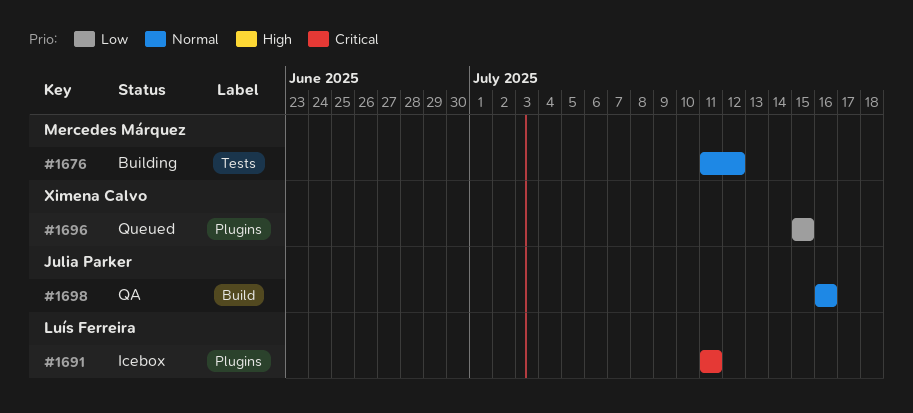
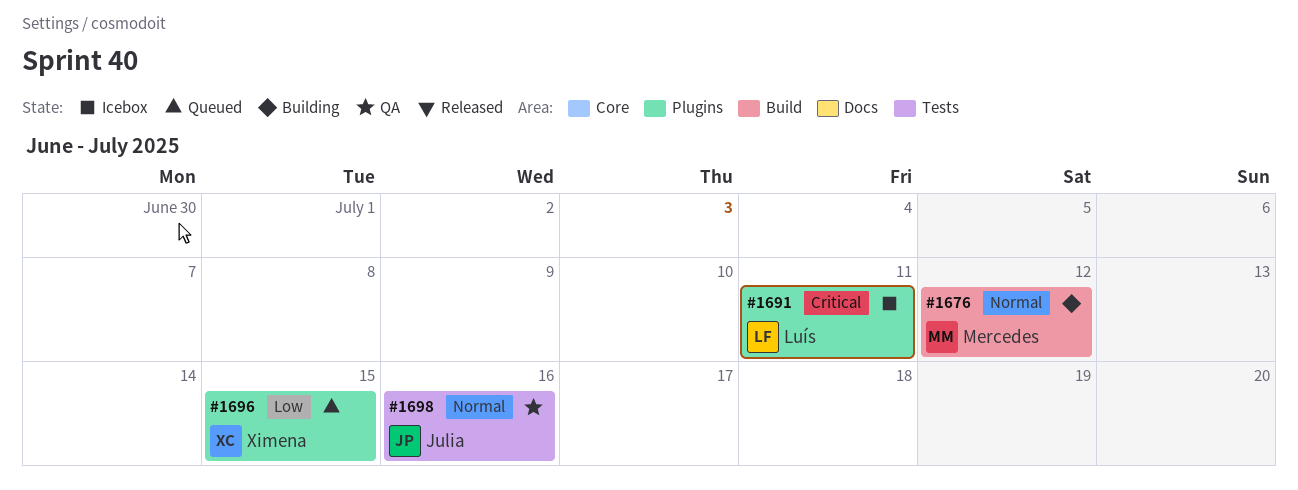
#1676, label: Tests -> Build
#1698, label: Build -> Tests

